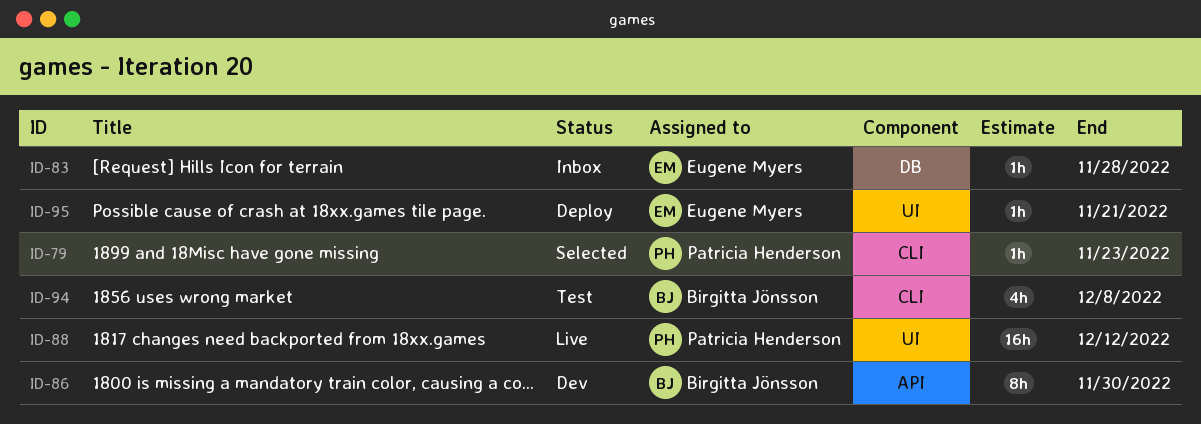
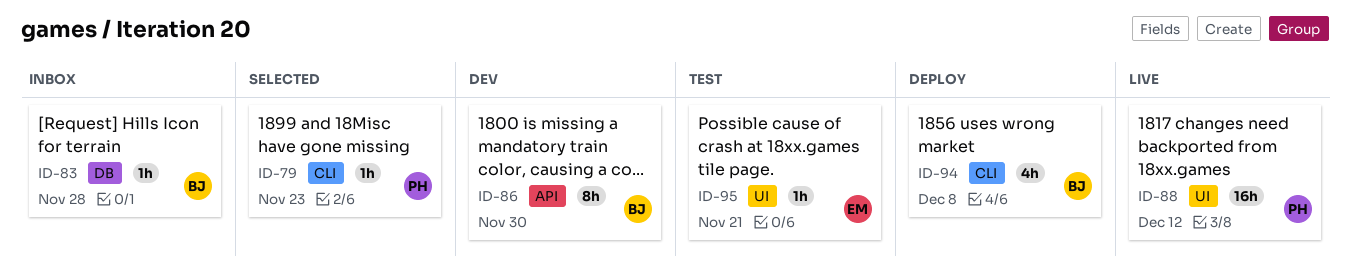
ID-83, owner: Eugene Myers -> Birgitta Jönsson
ID-94, status: Test -> Deploy
ID-95, status: Deploy -> Test

